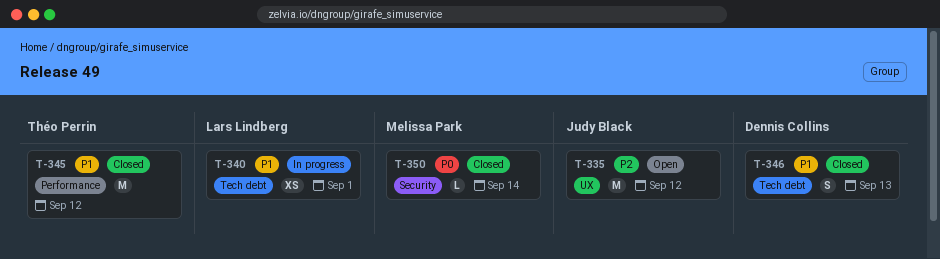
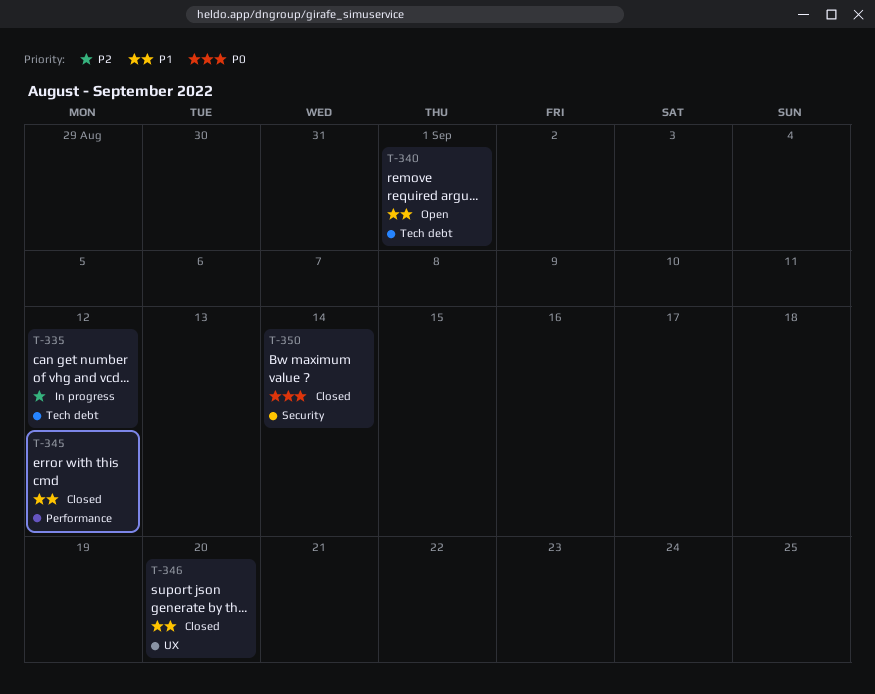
T-335, status: Open -> In progress
T-335, label: UX -> Tech debt
T-340, status: In progress -> Open
T-346, label: Tech debt -> UX
T-346, due: Sep 13 -> Sep 20

